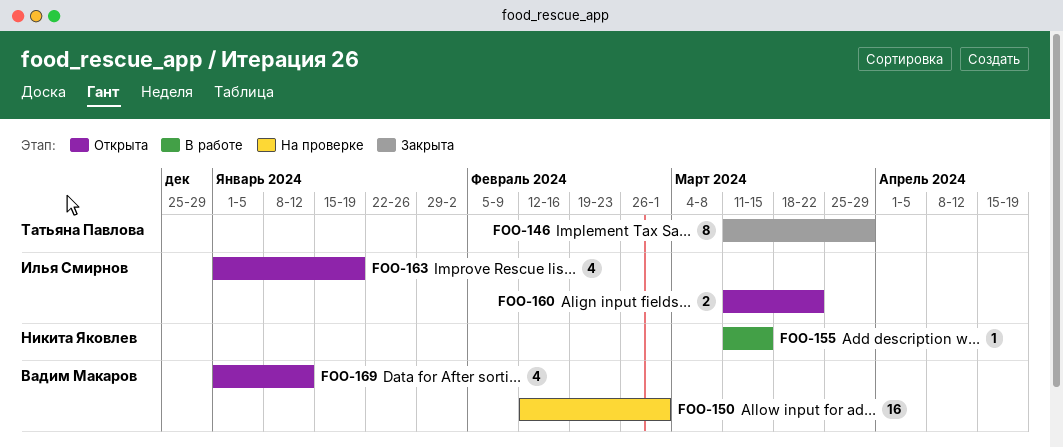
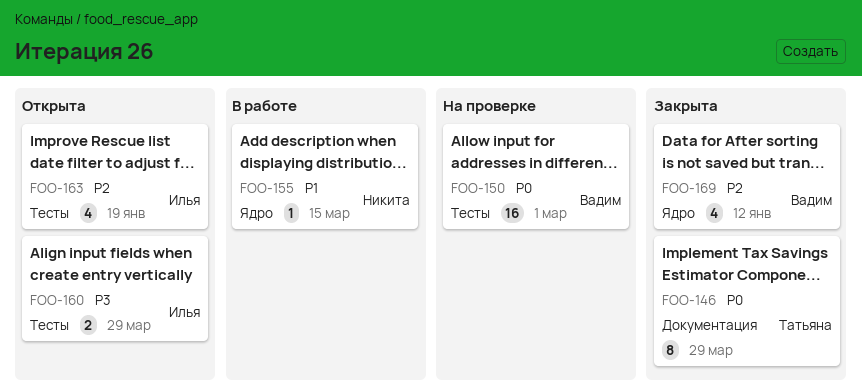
FOO-160, due: Mar 22 -> Mar 29
FOO-169, status: Открыта -> Закрыта

